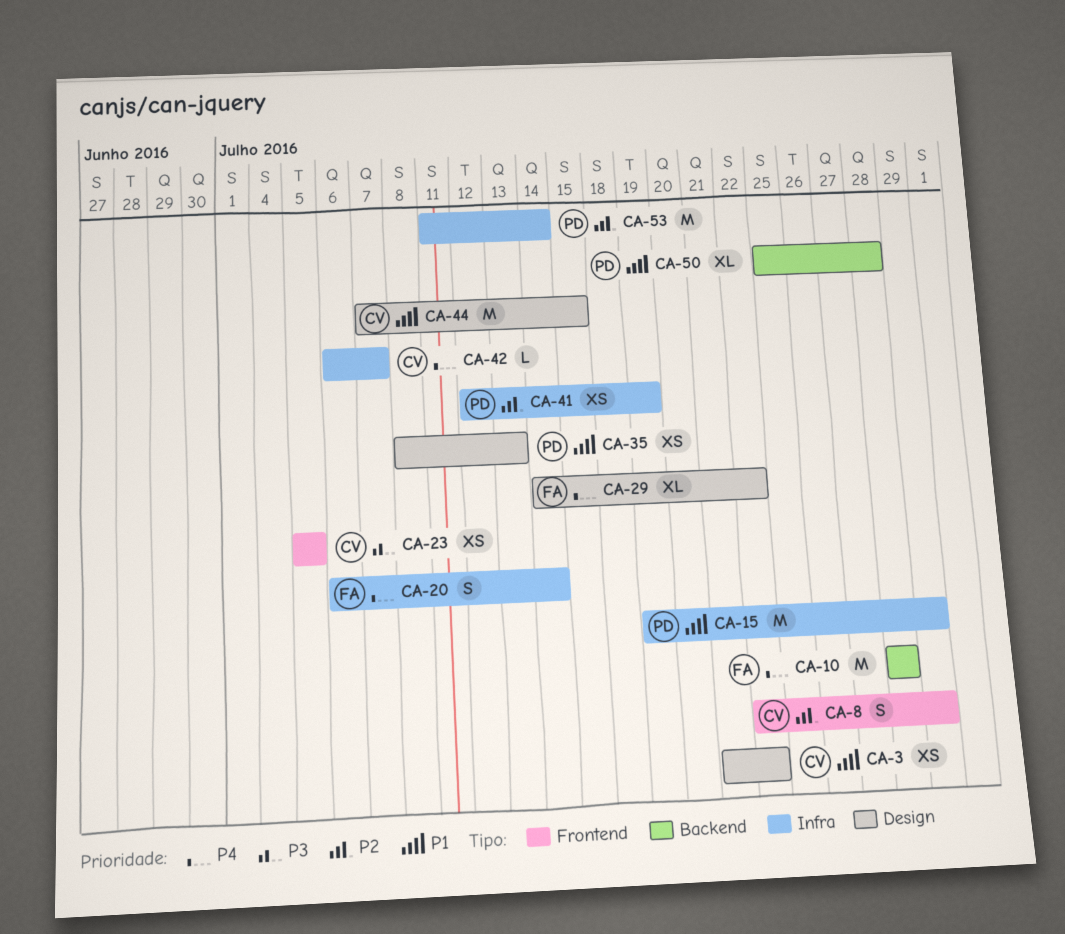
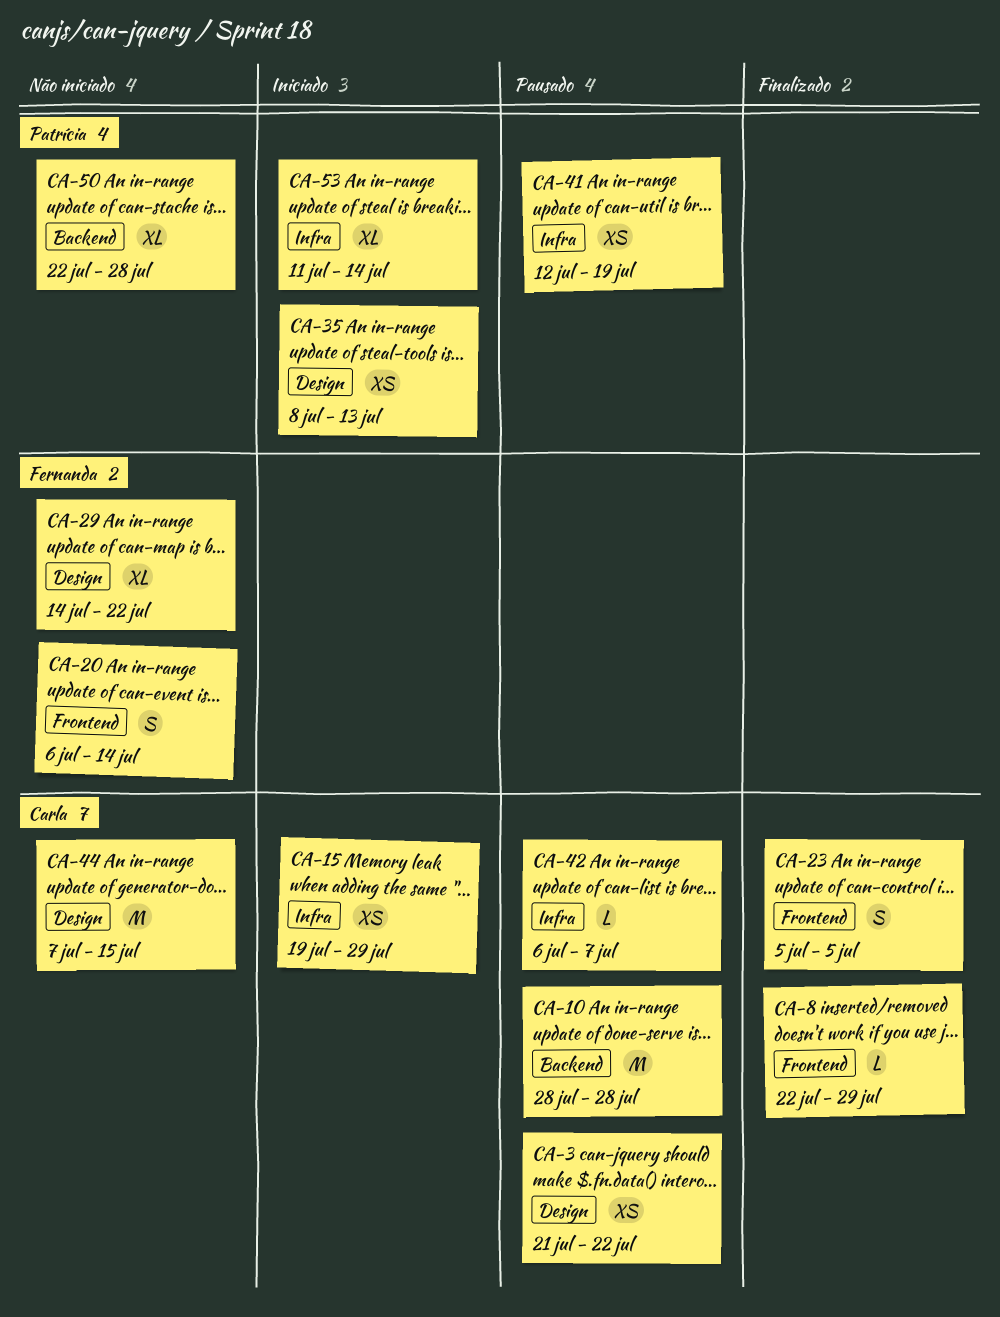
CA-8, estimate: S -> L
CA-10, owner: Fernanda -> Carla
CA-15, owner: Patrícia -> Carla
CA-15, estimate: M -> XS
CA-20, label: Infra -> Frontend
CA-23, estimate: XS -> S
CA-50, start: Jul 25 -> Jul 22
CA-53, estimate: M -> XL

